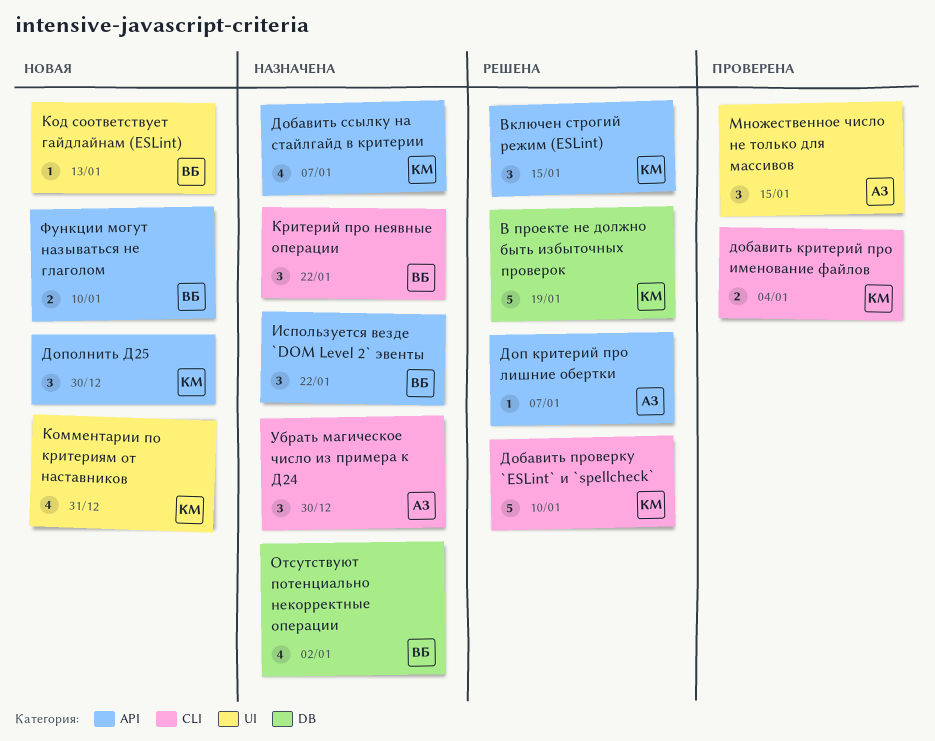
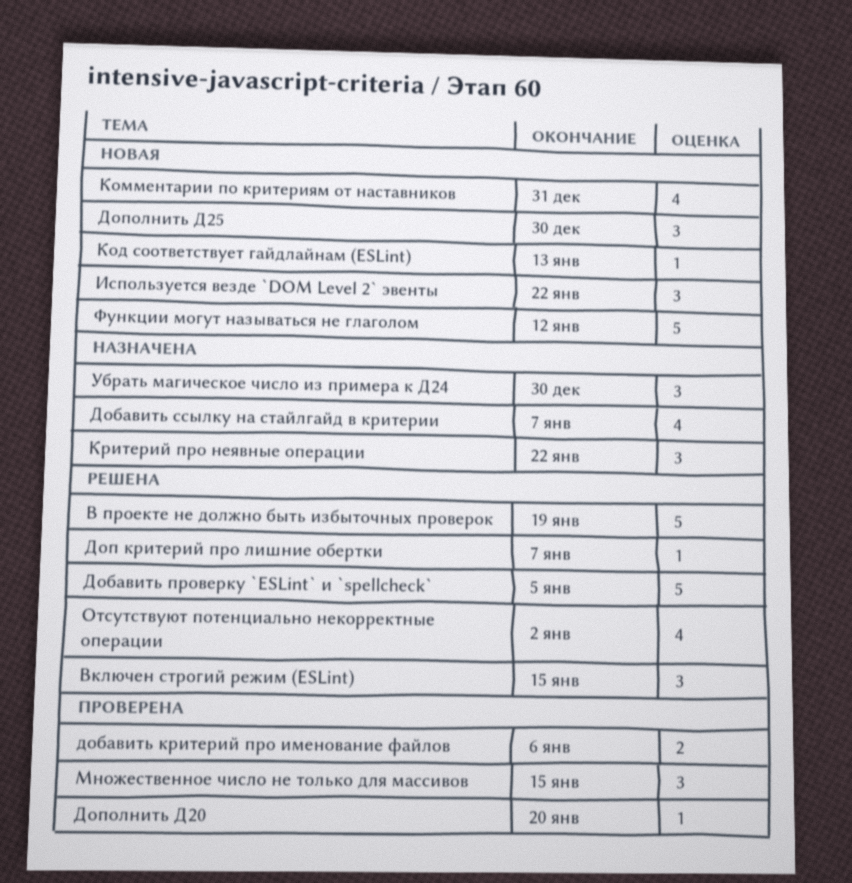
добавить критерий про именование файлов, due: Jan 4 -> Jan 6
Добавить проверку `ESLint` и `spellcheck`, due: Jan 10 -> Jan 5
Дополнить Д20: none -> present
Используется везде `DOM Level 2` эвенты, status: Назначена -> Новая
Отсутствуют потенциально некорректные операции, status: Назначена -> Решена
Функции могут называться не глаголом, estimate: 2 -> 5
Функции могут называться не глаголом, due: Jan 10 -> Jan 12

